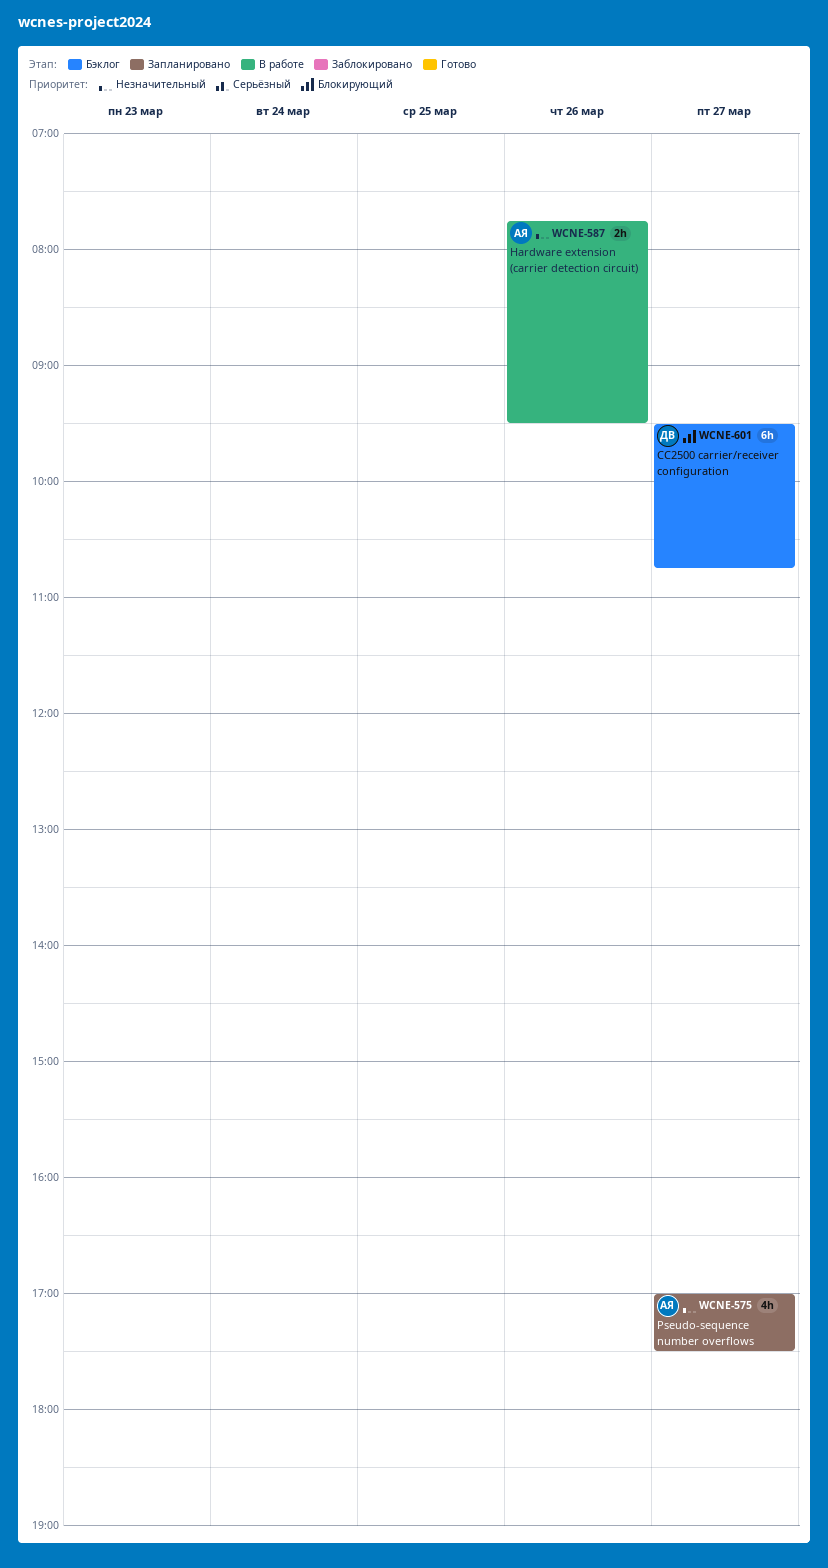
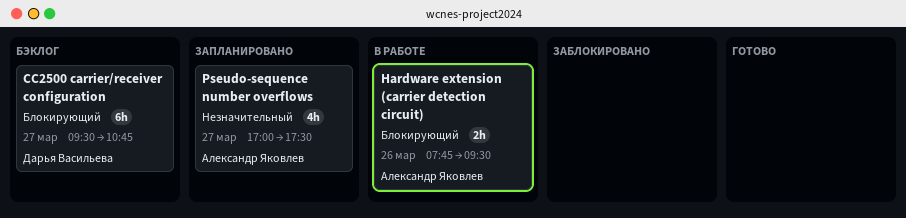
Hardware extension (carrier detection circuit), priority: Незначительный -> Блокирующий

